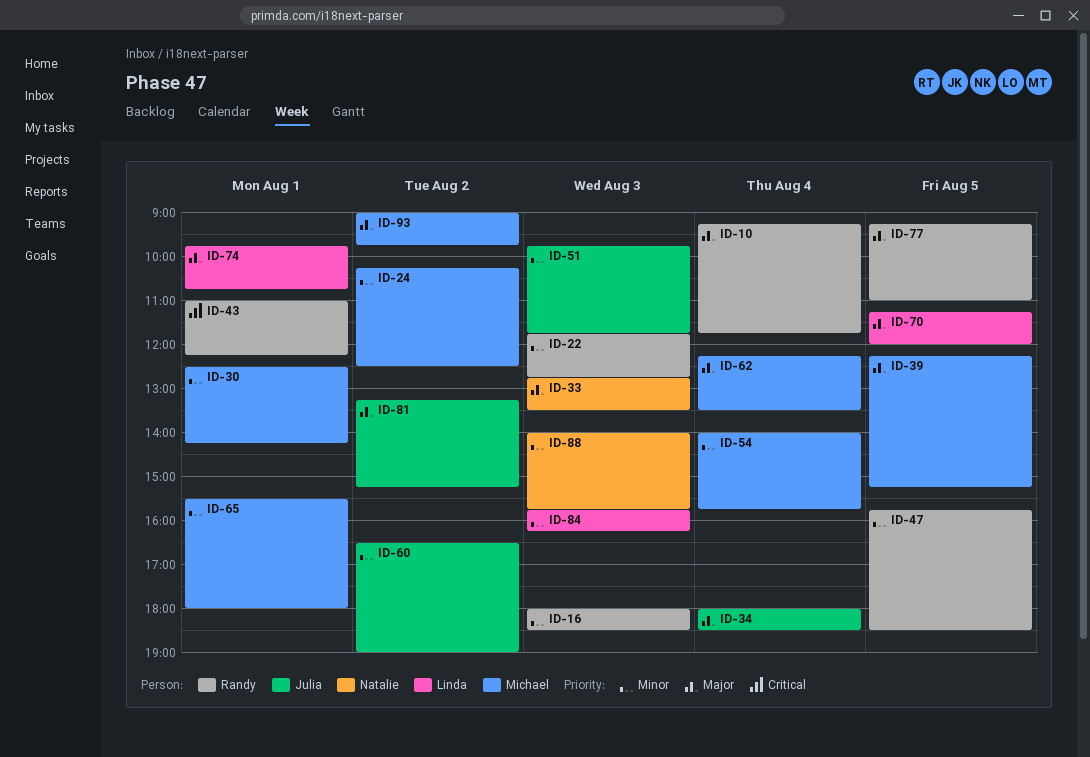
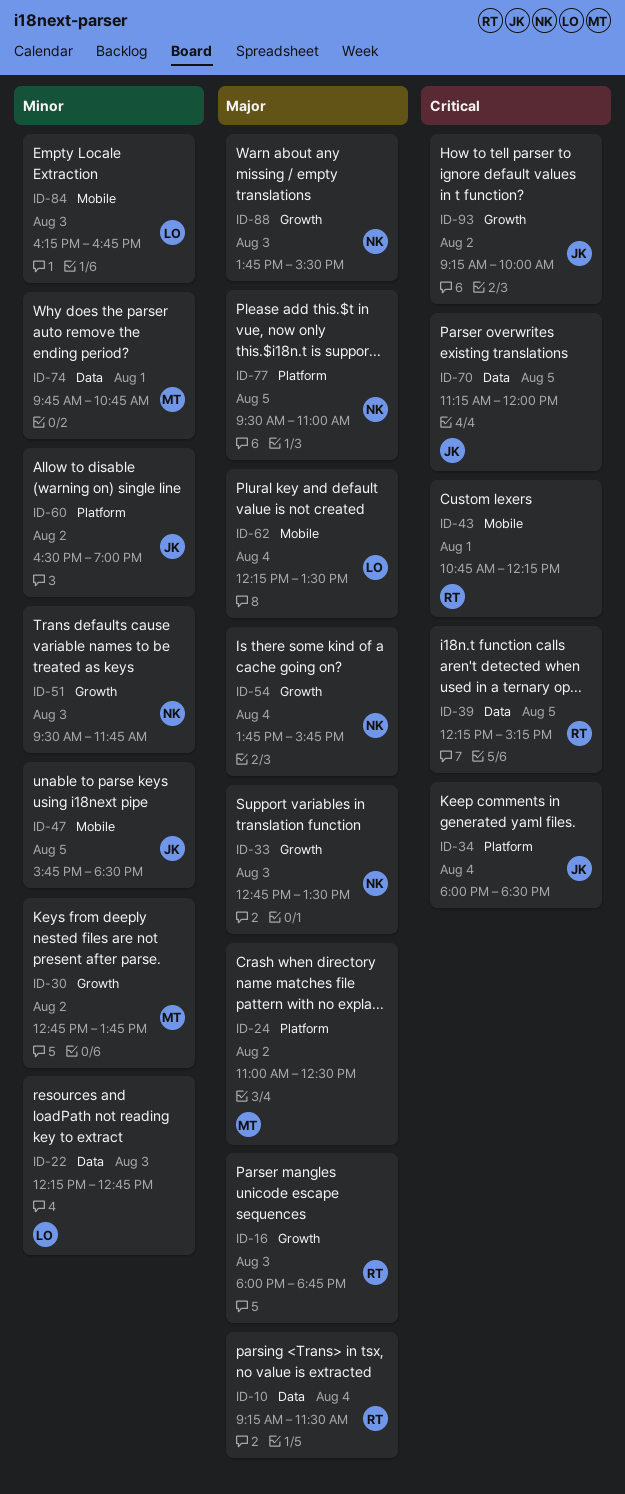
ID-10, ends: 11:45 -> 11:30
ID-16, priority: Minor -> Major
ID-16, ends: 18:30 -> 18:45
ID-22, owner: Randy -> Linda
ID-22, begins: 11:45 -> 12:15
ID-24, priority: Minor -> Major
ID-24, begins: 10:15 -> 11:00
ID-30, day: Aug 1 -> Aug 2
ID-30, begins: 12:30 -> 12:45
ID-30, ends: 14:15 -> 13:45
ID-34, priority: Major -> Critical
ID-39, owner: Michael -> Randy
ID-39, priority: Major -> Critical
ID-43, begins: 11:00 -> 10:45
ID-47, owner: Randy -> Julia
ID-51, owner: Julia -> Natalie
ID-51, begins: 09:45 -> 09:30
ID-54, owner: Michael -> Natalie
ID-54, priority: Minor -> Major
ID-54, begins: 14:00 -> 13:45
ID-62, owner: Michael -> Linda
ID-65: present -> none
ID-70, owner: Linda -> Julia
ID-70, priority: Major -> Critical
ID-74, owner: Linda -> Michael
ID-74, priority: Major -> Minor
ID-77, owner: Randy -> Natalie
ID-77, begins: 09:15 -> 09:30
ID-81: present -> none
ID-84, begins: 15:45 -> 16:15
ID-84, ends: 16:15 -> 16:45
ID-88, priority: Minor -> Major
ID-88, begins: 14:00 -> 13:45
ID-88, ends: 15:45 -> 15:30
ID-93, owner: Michael -> Julia
ID-93, priority: Major -> Critical
ID-93, begins: 09:00 -> 09:15
ID-93, ends: 09:45 -> 10:00

